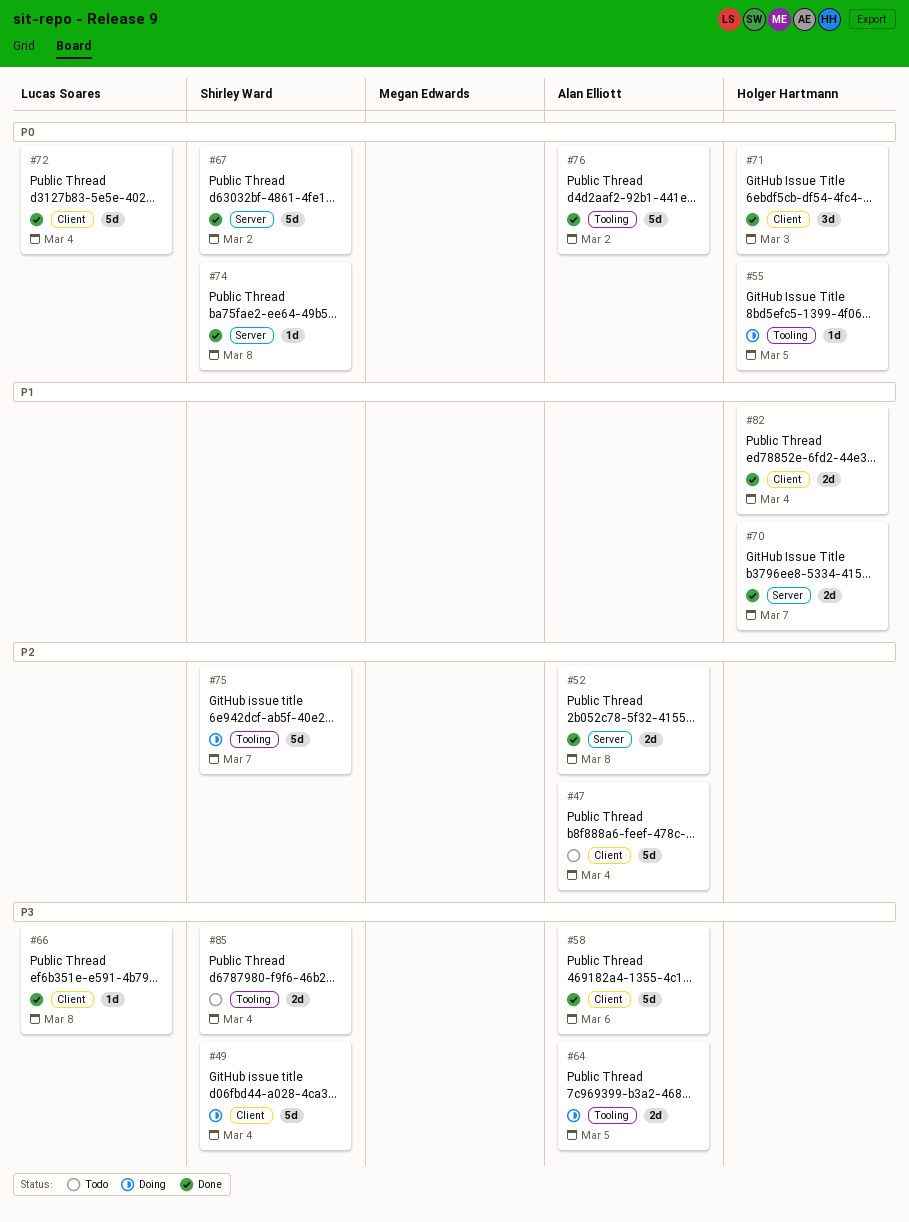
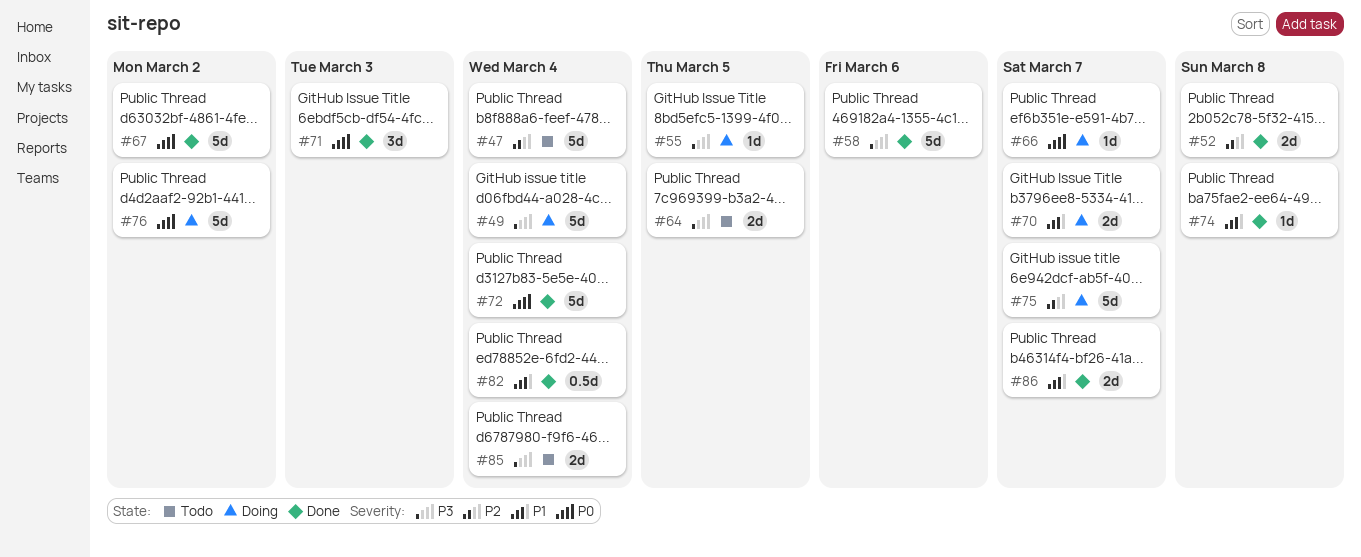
#55, priority: P0 -> P3
#64, status: Doing -> Todo
#66, status: Done -> Doing
#66, priority: P3 -> P0
#66, due: Mar 8 -> Mar 7
#70, status: Done -> Doing
#74, priority: P0 -> P1
#76, status: Done -> Doing
#82, estimate: 2d -> 0.5d
#86: none -> present

